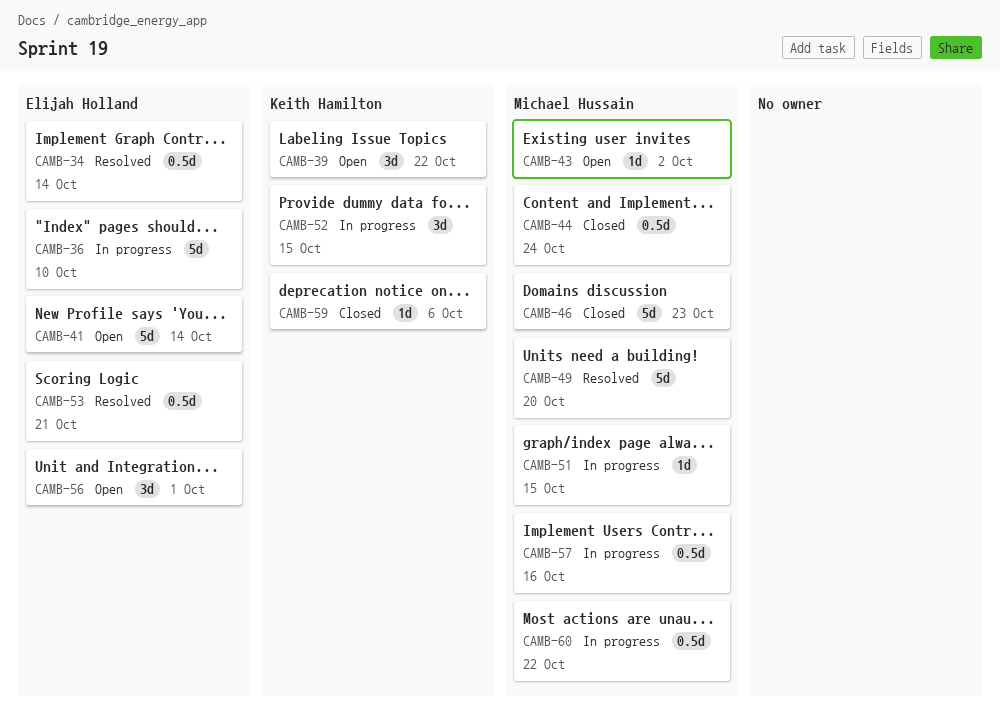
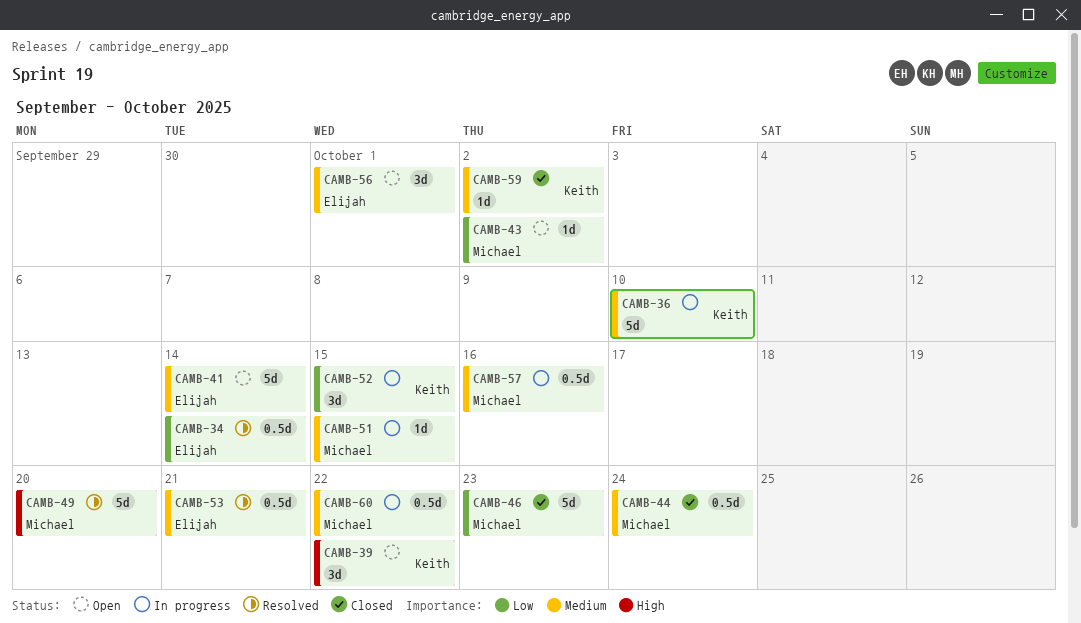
CAMB-36, owner: Elijah Holland -> Keith Hamilton
CAMB-59, due: Oct 6 -> Oct 2

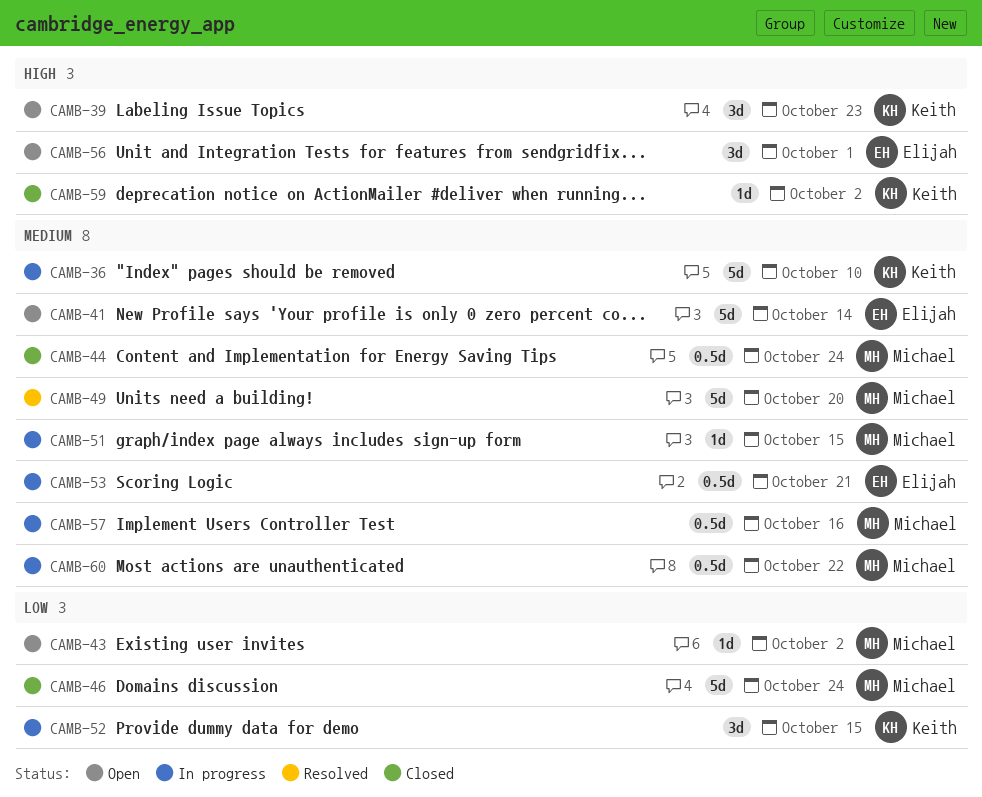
CAMB-34: present -> none
CAMB-39, due: Oct 22 -> Oct 23
CAMB-46, due: Oct 23 -> Oct 24
CAMB-49, priority: High -> Medium
CAMB-53, status: Resolved -> In progress
CAMB-56, priority: Medium -> High
CAMB-59, priority: Medium -> High

